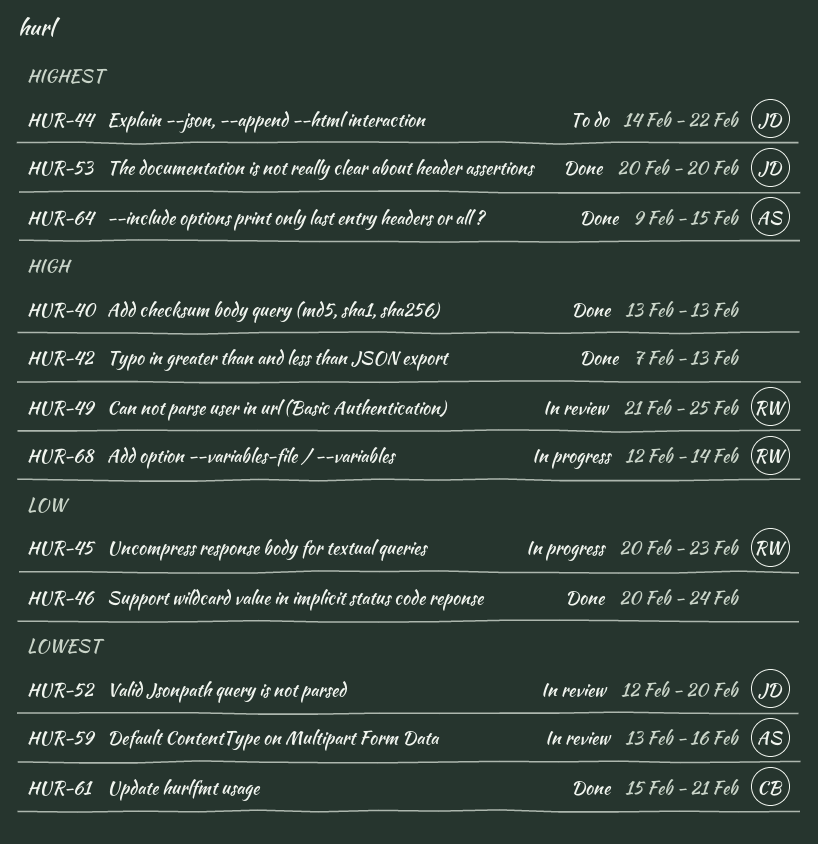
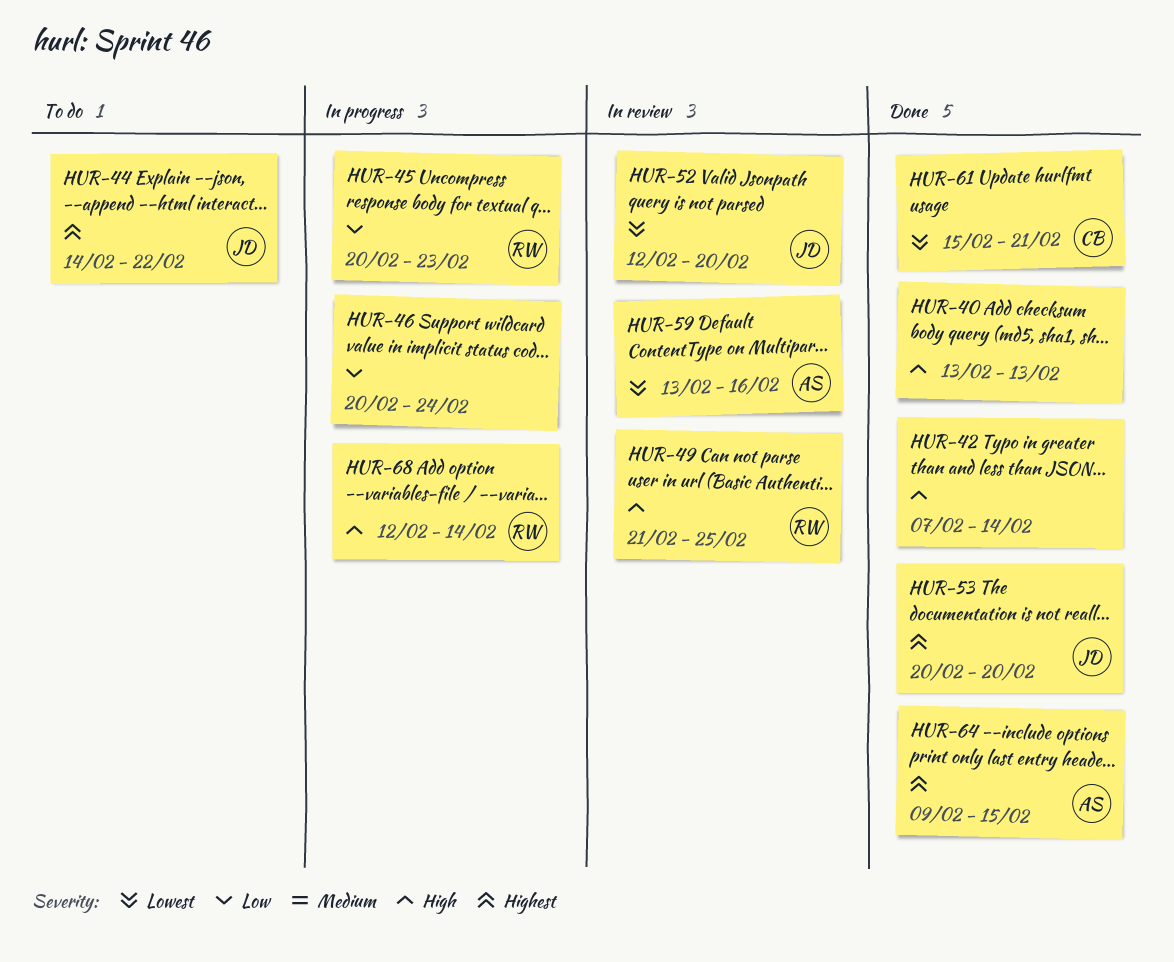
HUR-42, due: Feb 13 -> Feb 14
HUR-46, status: Done -> In progress

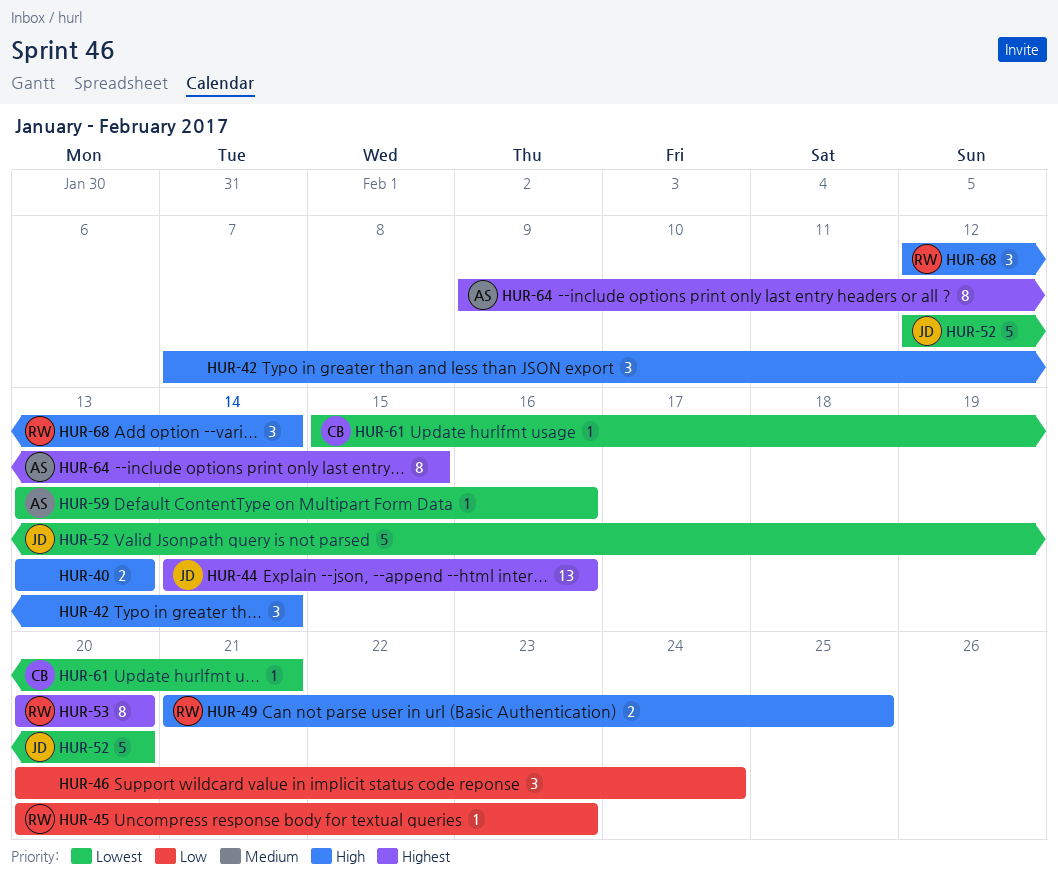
HUR-44, due: Feb 22 -> Feb 16
HUR-53, owner: JD -> RW

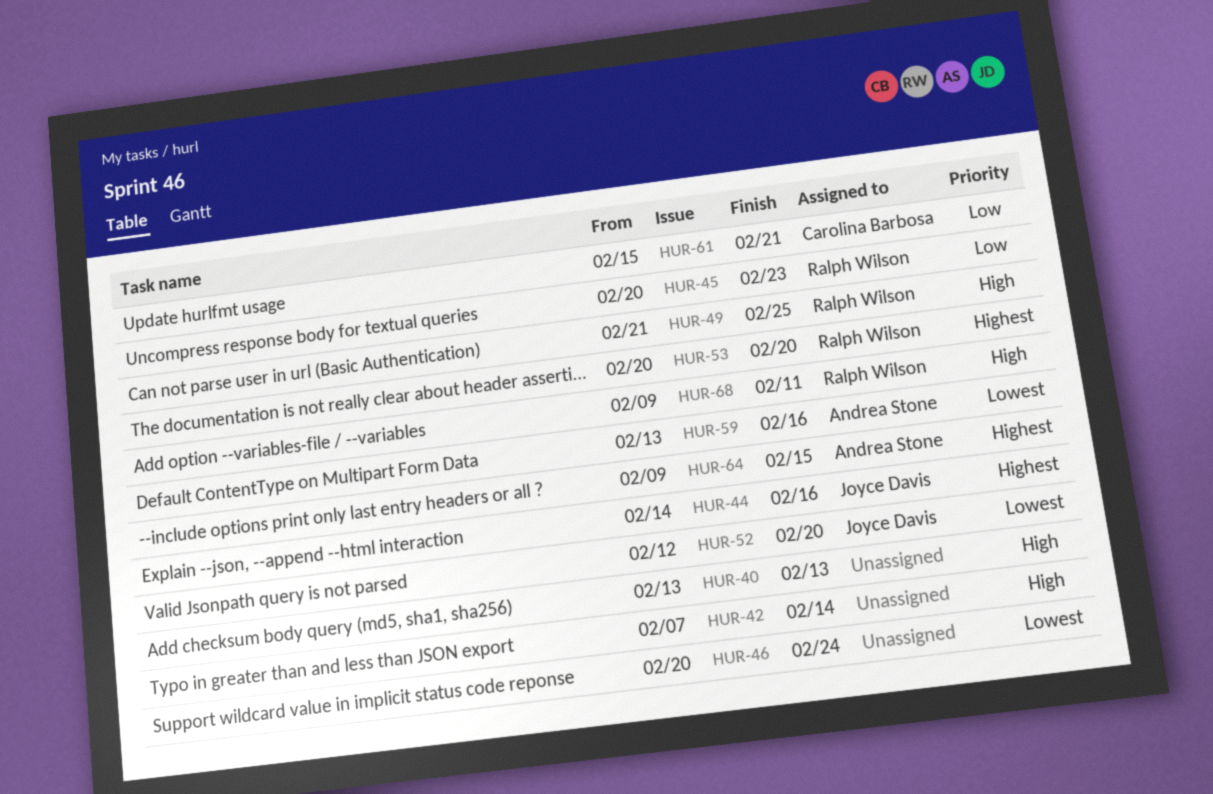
HUR-46, priority: Low -> Lowest
HUR-61, priority: Lowest -> Low
HUR-68, start: Feb 12 -> Feb 9
HUR-68, due: Feb 14 -> Feb 11

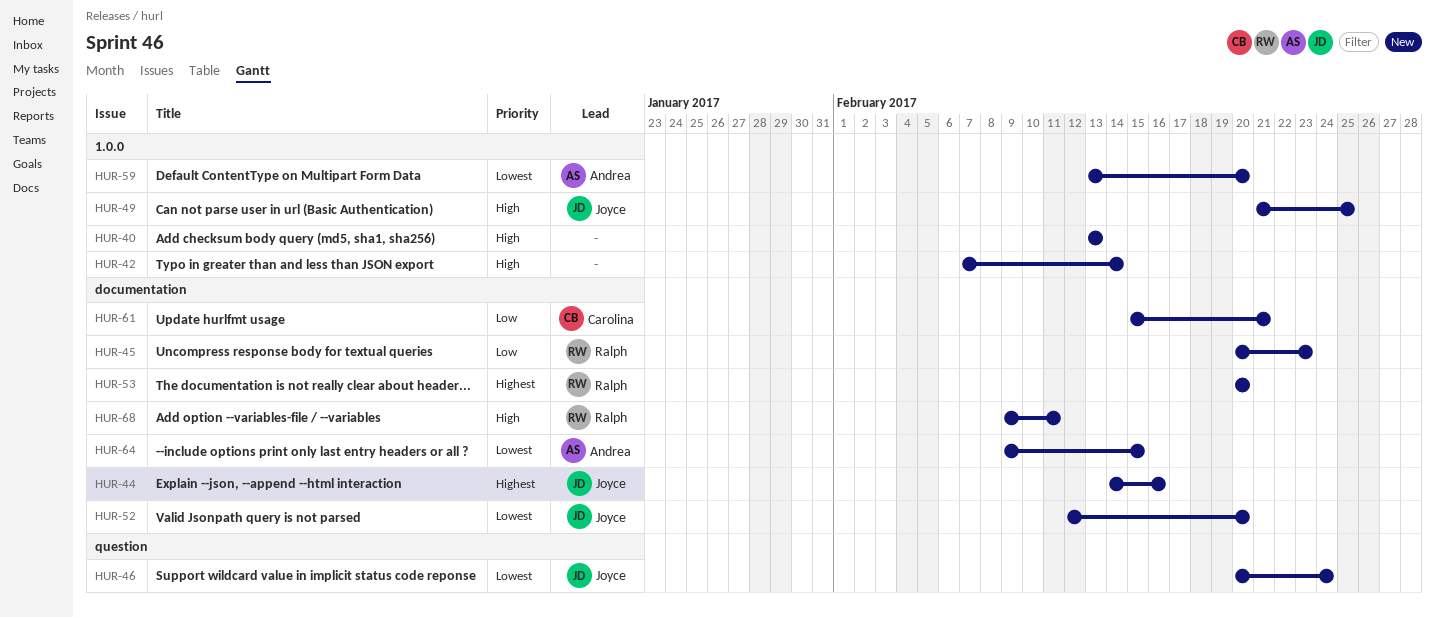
HUR-46, owner: none -> Joyce Davis
HUR-49, owner: Ralph Wilson -> Joyce Davis
HUR-59, due: Feb 16 -> Feb 20
HUR-64, priority: Highest -> Lowest

